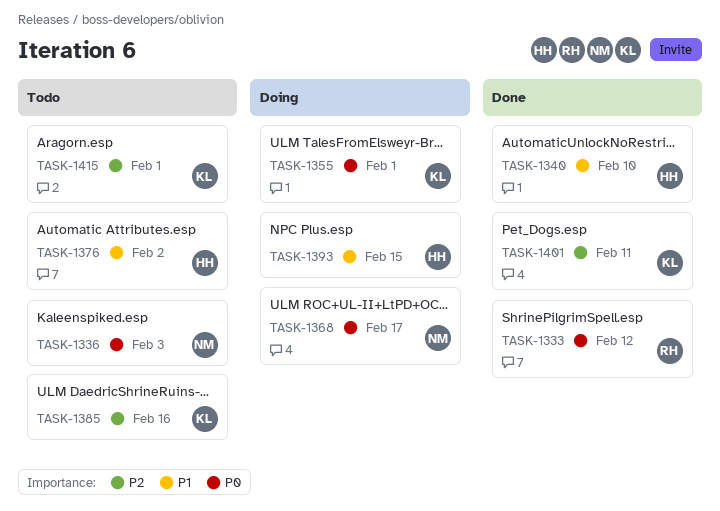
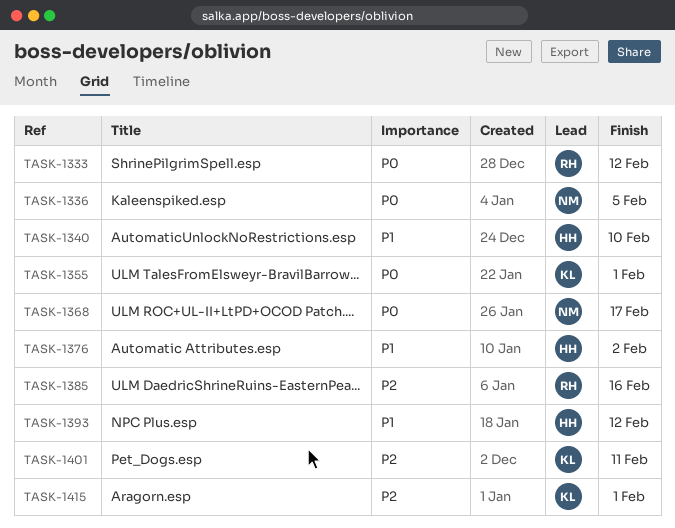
TASK-1336, due: Feb 3 -> Feb 5
TASK-1385, owner: KL -> RH
TASK-1393, due: Feb 15 -> Feb 12

